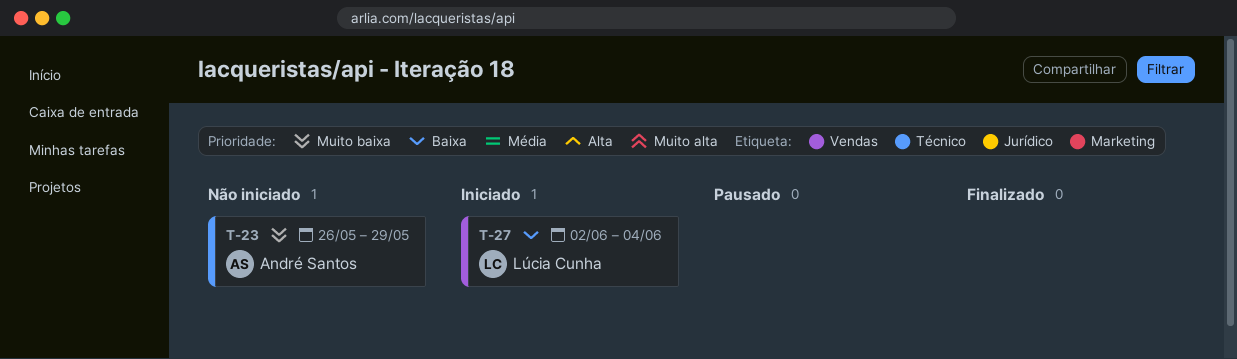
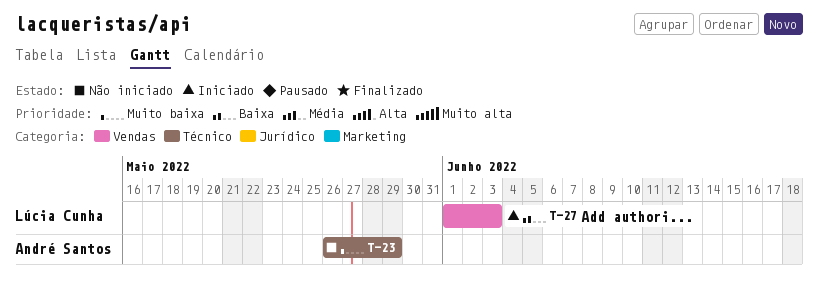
T-27, start: Jun 2 -> Jun 1
T-27, due: Jun 4 -> Jun 3

